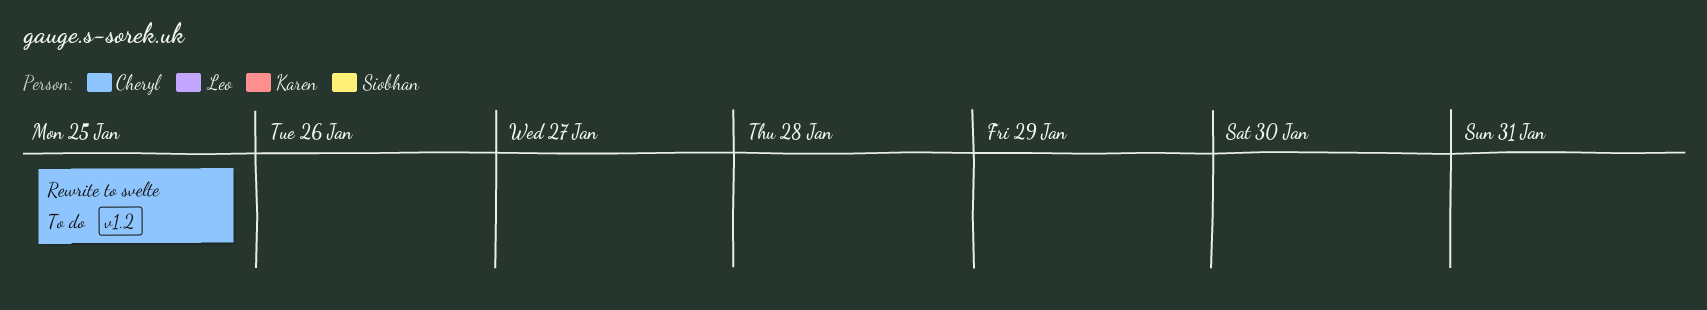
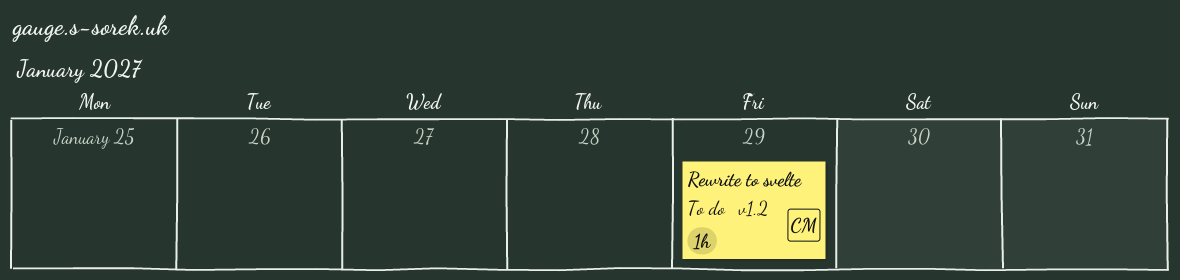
Rewrite to svelte, due: Jan 25 -> Jan 29

